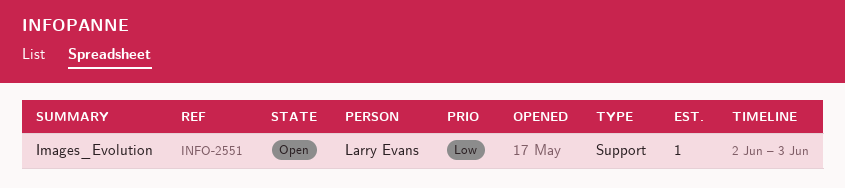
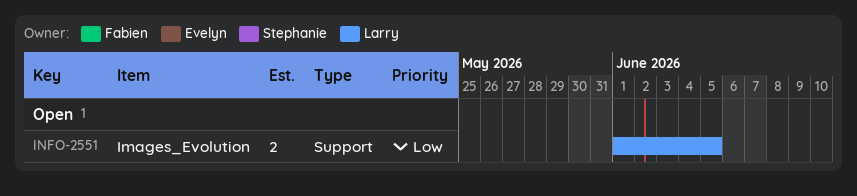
INFO-2551, estimate: 1 -> 2
INFO-2551, start: Jun 2 -> Jun 1
INFO-2551, due: Jun 3 -> Jun 5

